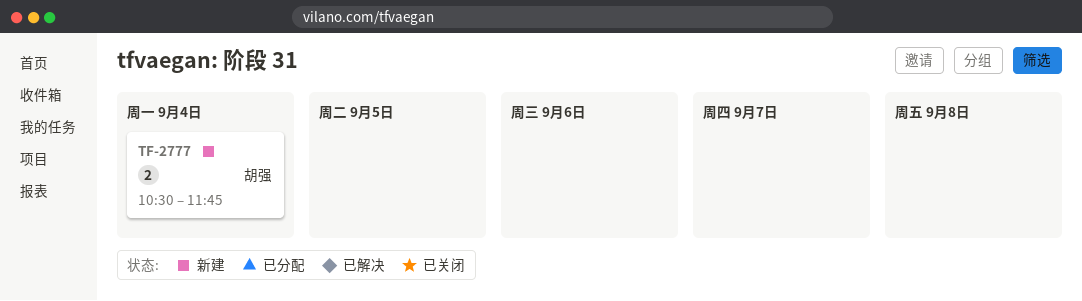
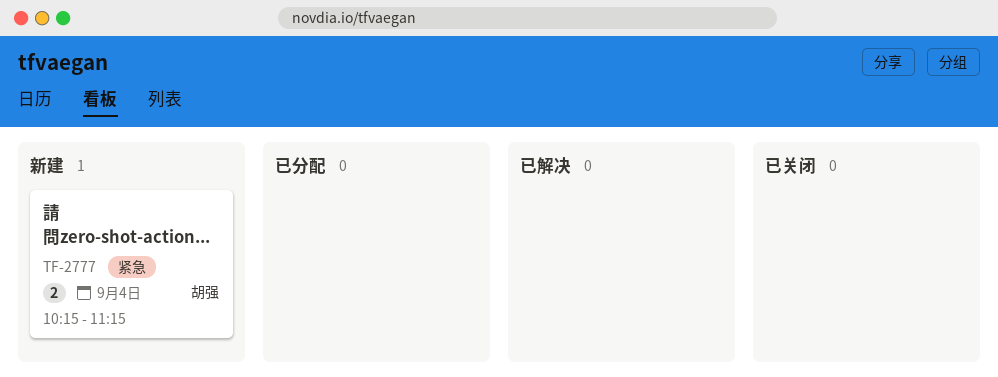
TF-2777, begins: 10:30 -> 10:15
TF-2777, ends: 11:45 -> 11:15

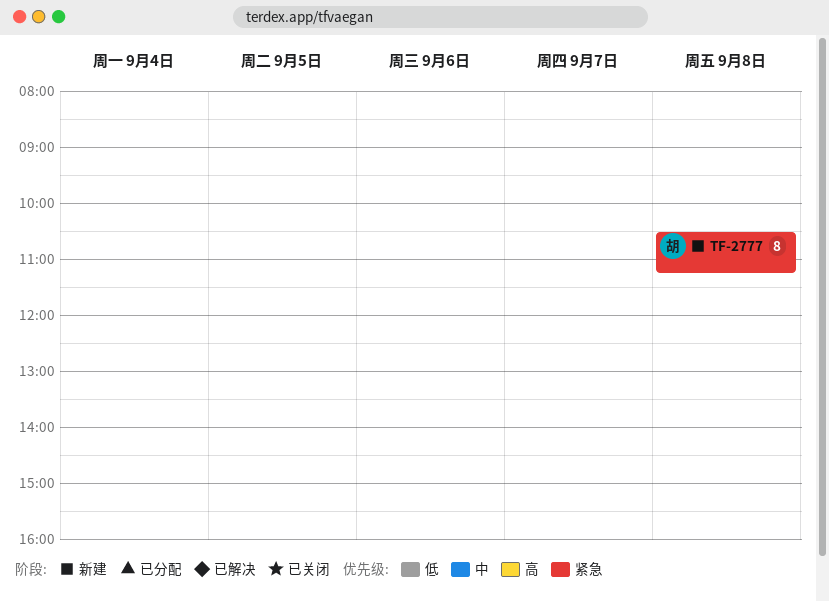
TF-2777, estimate: 2 -> 8
TF-2777, day: Sep 4 -> Sep 8
TF-2777, begins: 10:15 -> 10:30

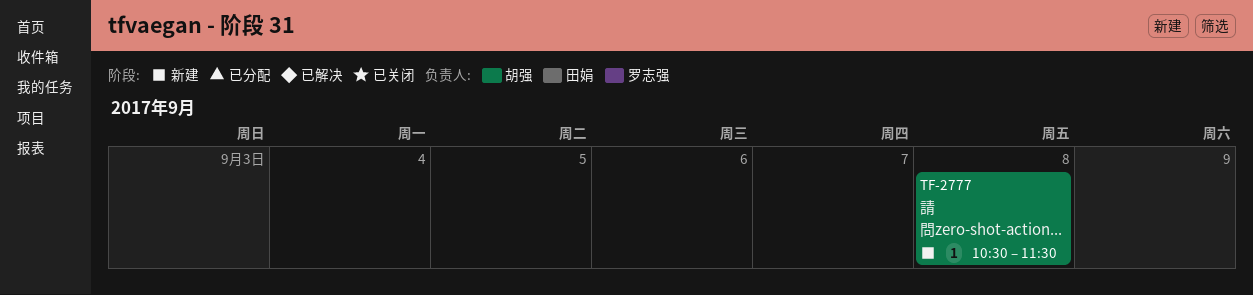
TF-2777, estimate: 8 -> 1
TF-2777, ends: 11:15 -> 11:30

